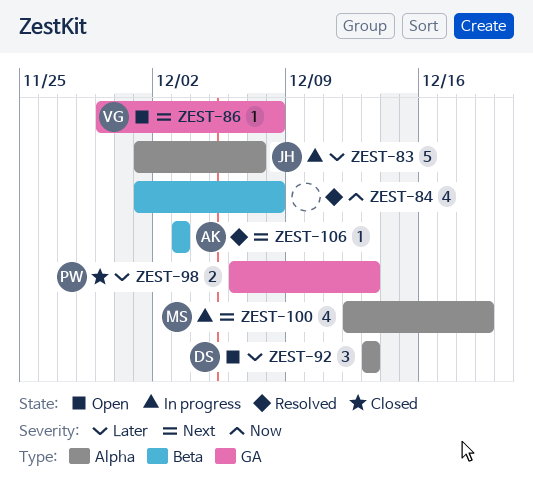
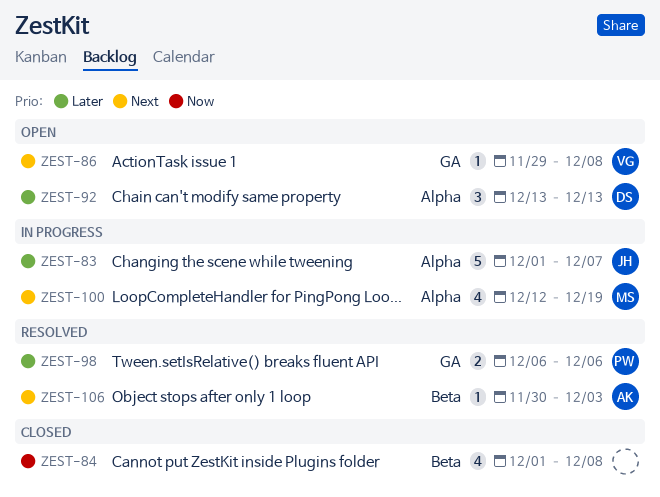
ZEST-84, status: Resolved -> Closed
ZEST-98, status: Closed -> Resolved
ZEST-98, due: Dec 13 -> Dec 6
ZEST-106, start: Dec 3 -> Nov 30

